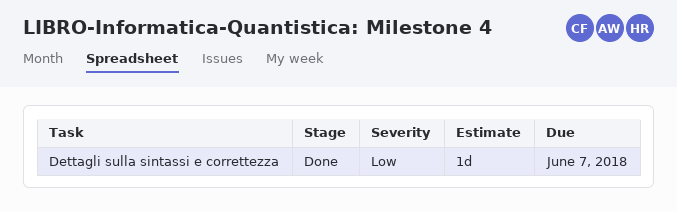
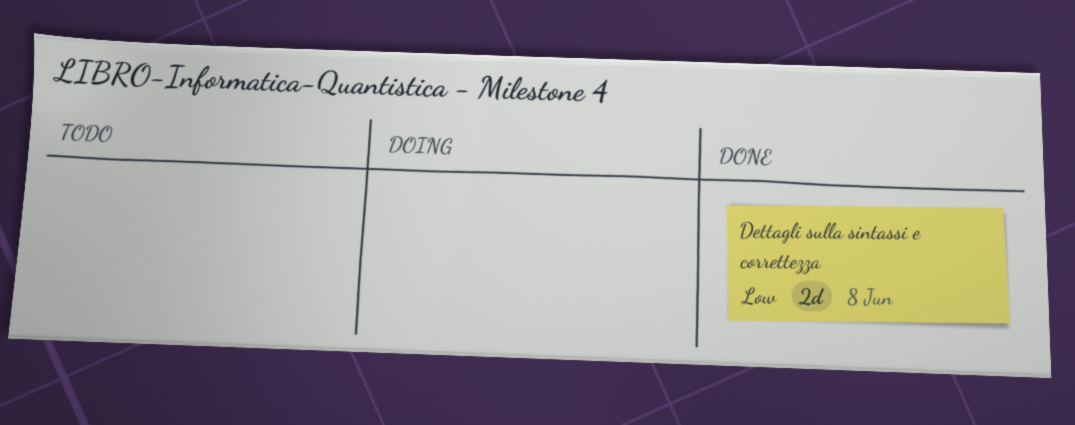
Dettagli sulla sintassi e correttezza, estimate: 1d -> 2d
Dettagli sulla sintassi e correttezza, due: Jun 7 -> Jun 8

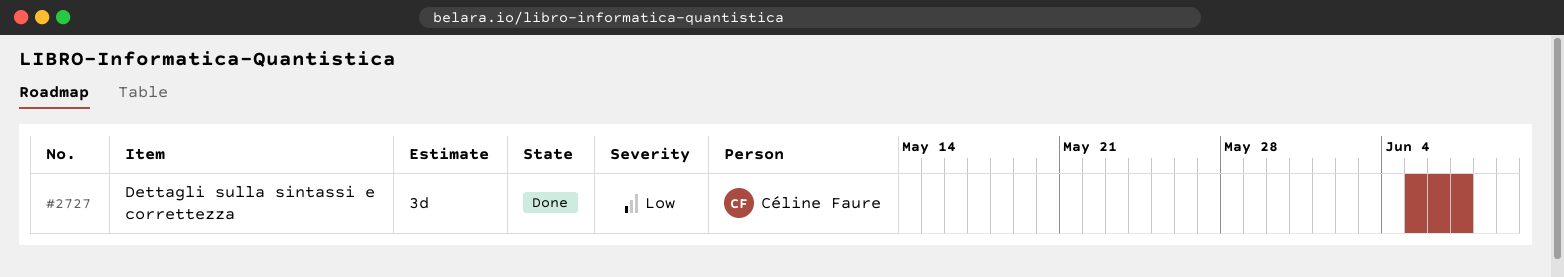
Dettagli sulla sintassi e correttezza, estimate: 2d -> 3d
Dettagli sulla sintassi e correttezza, due: Jun 8 -> Jun 7

